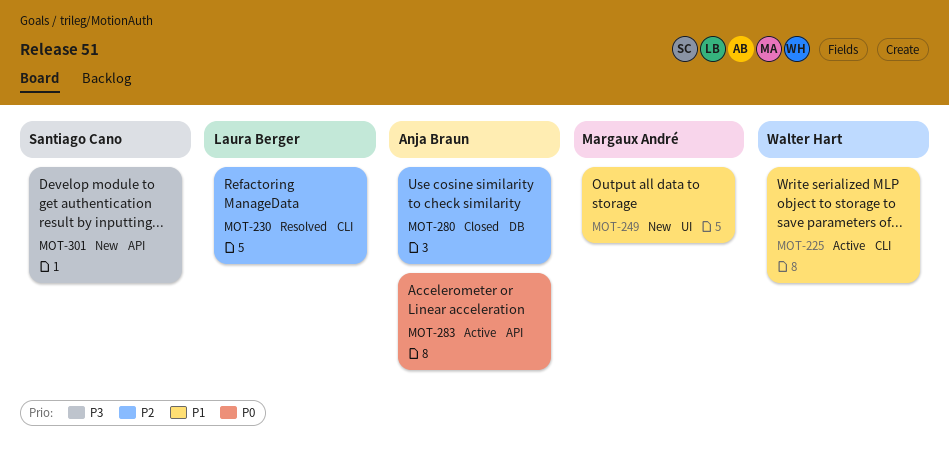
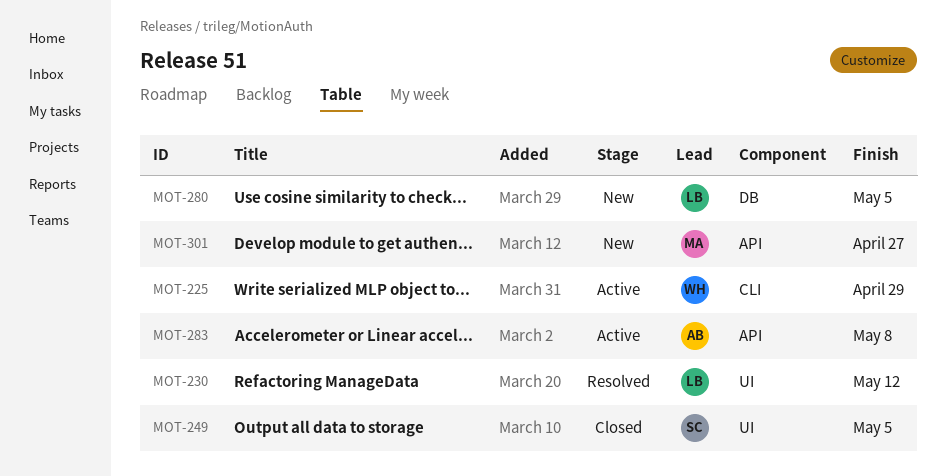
MOT-230, label: CLI -> UI
MOT-249, status: New -> Closed
MOT-249, owner: Margaux André -> Santiago Cano
MOT-280, status: Closed -> New
MOT-280, owner: Anja Braun -> Laura Berger
MOT-301, owner: Santiago Cano -> Margaux André

